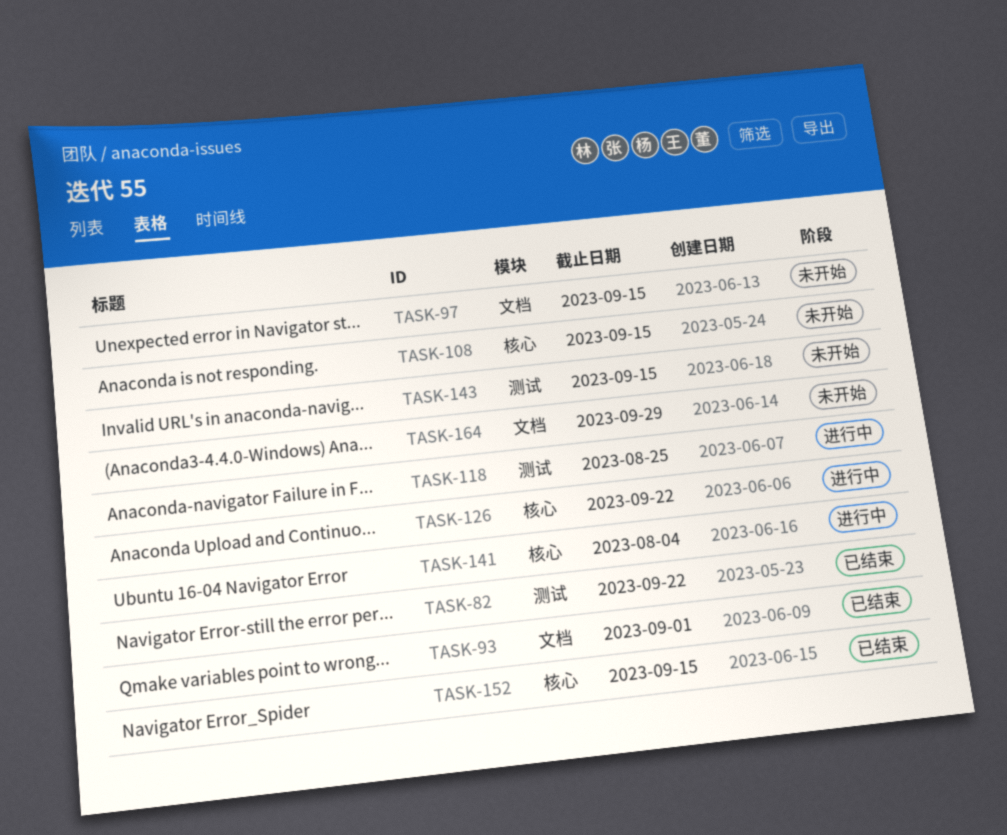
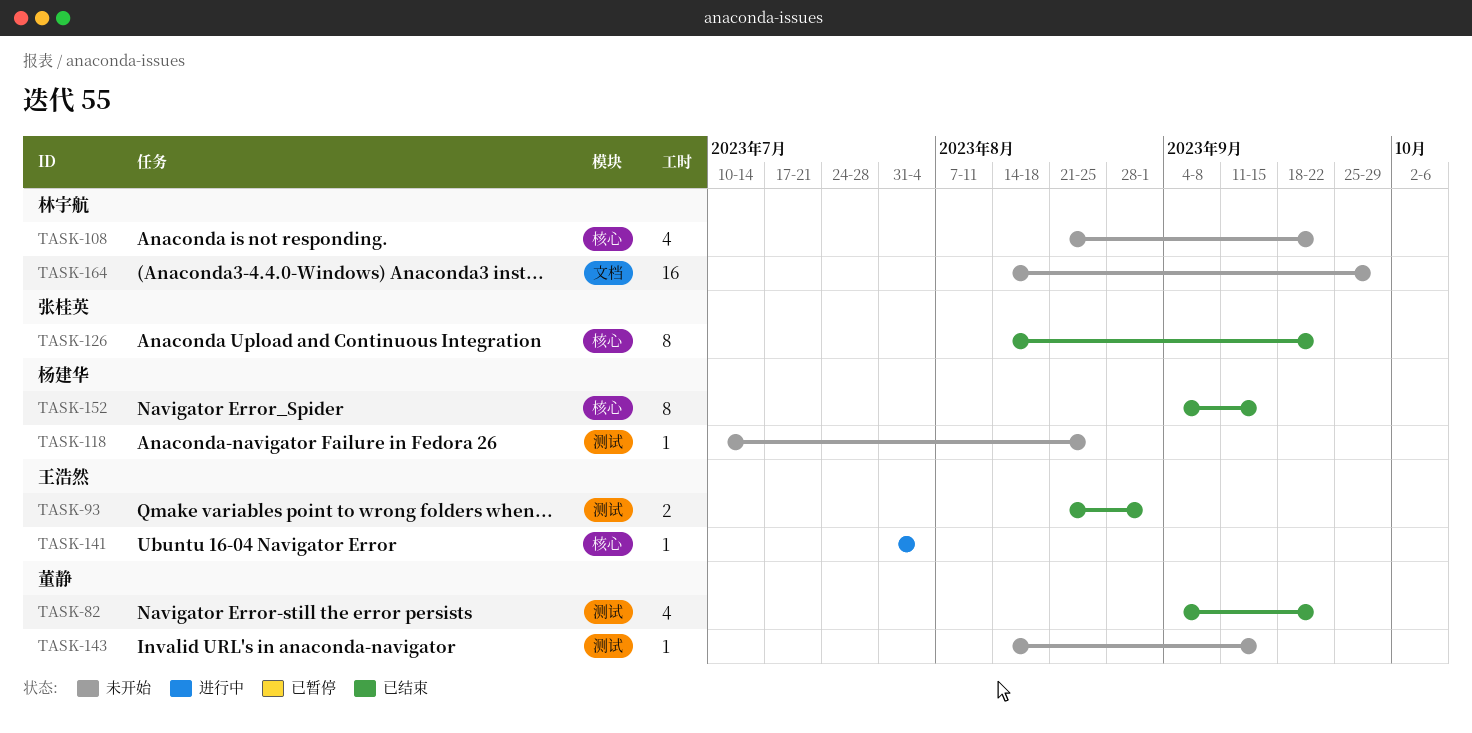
TASK-93, label: 文档 -> 测试
TASK-97: present -> none
TASK-108, due: Sep 15 -> Sep 22
TASK-118, status: 进行中 -> 未开始
TASK-126, status: 进行中 -> 已结束

